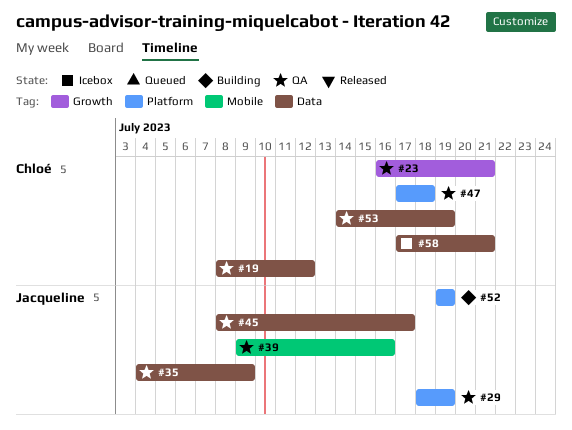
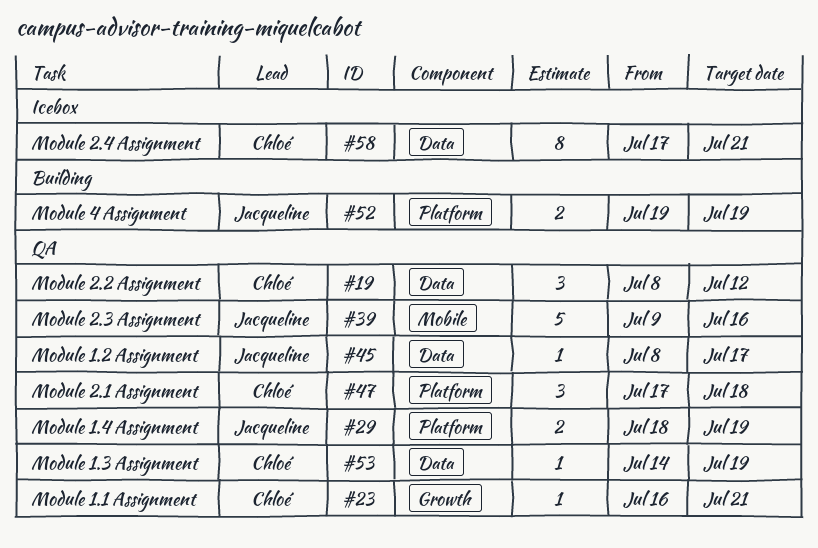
#35: present -> none

